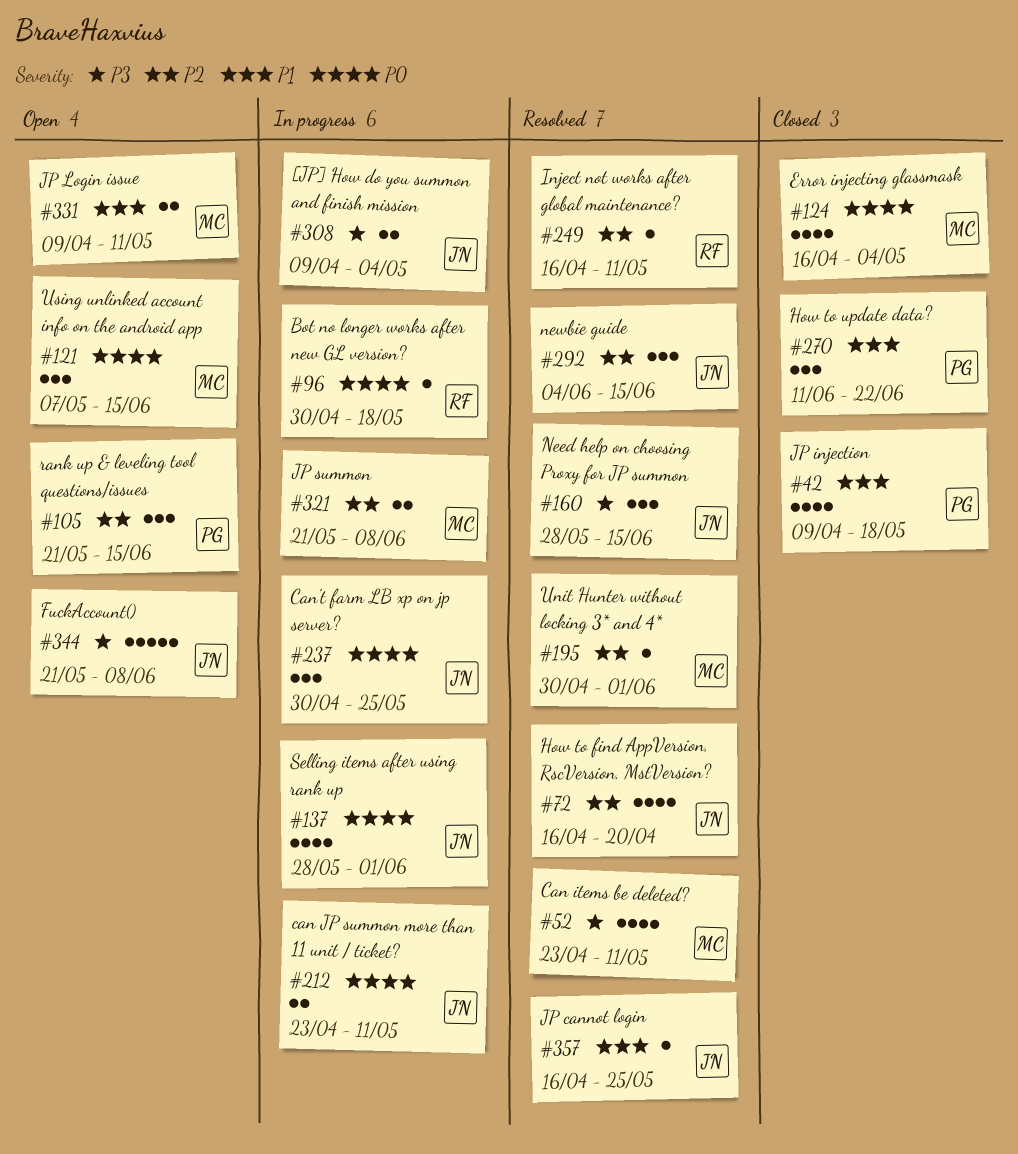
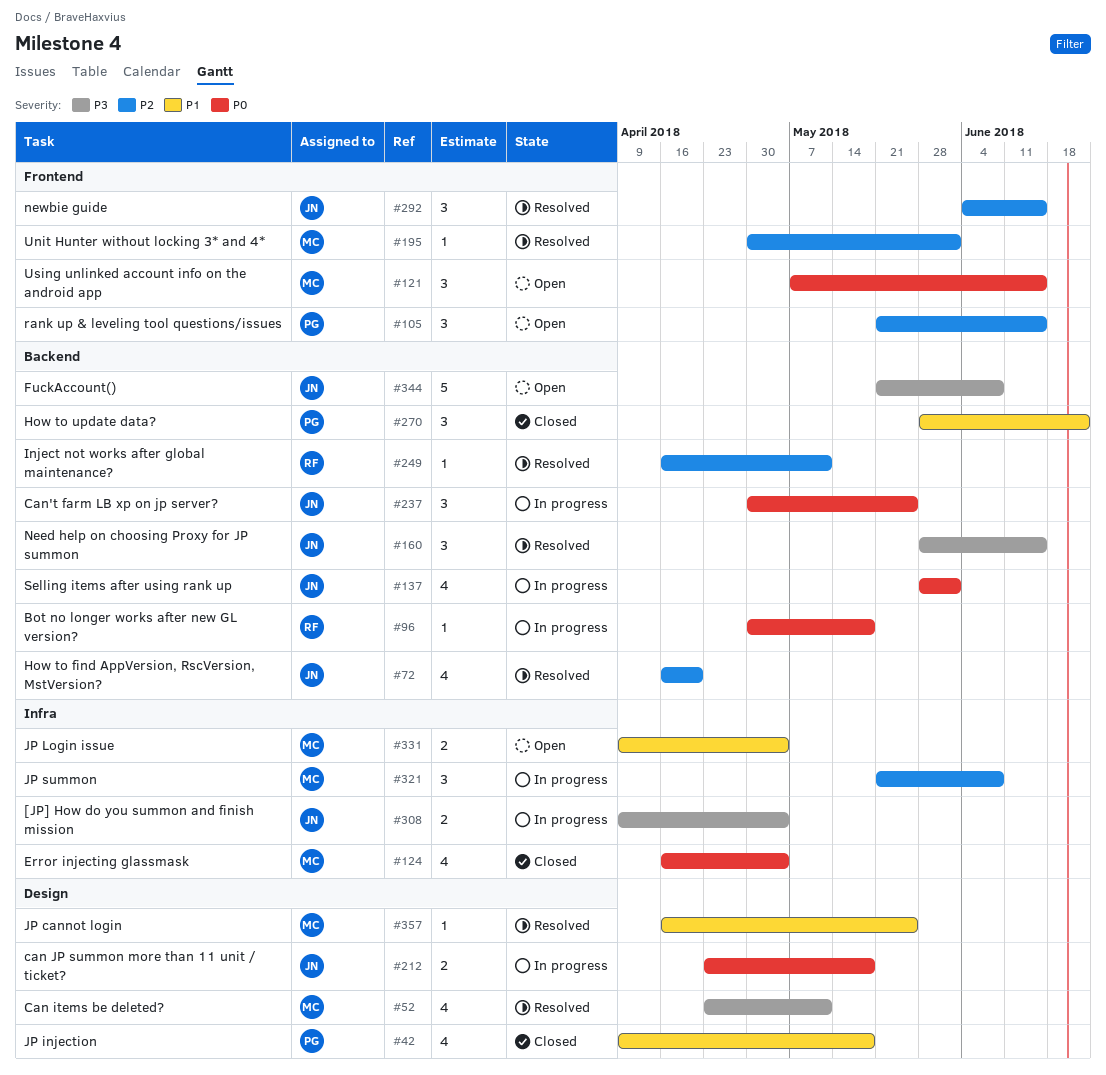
#212, due: May 11 -> May 18
#270, start: Jun 11 -> May 28
#321, estimate: 2 -> 3
#331, due: May 11 -> May 4
#357, owner: JN -> MC

